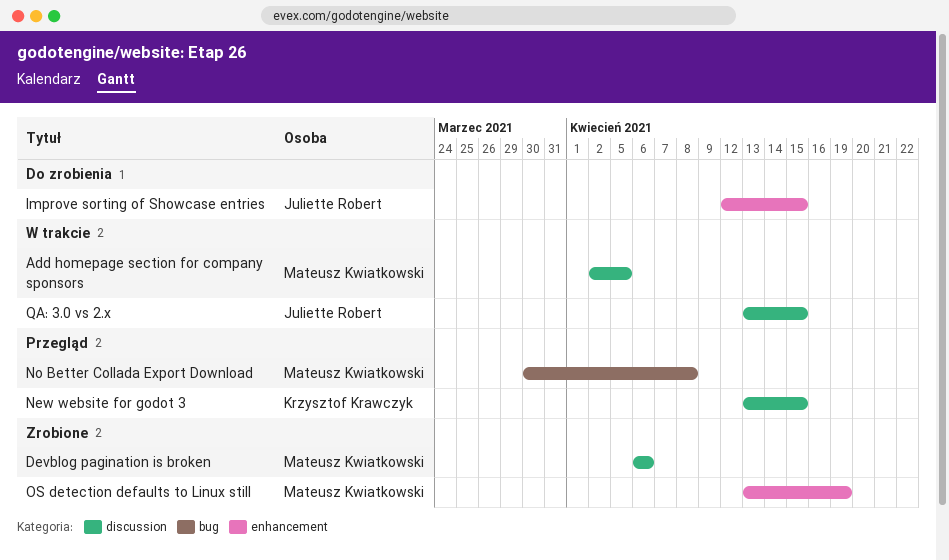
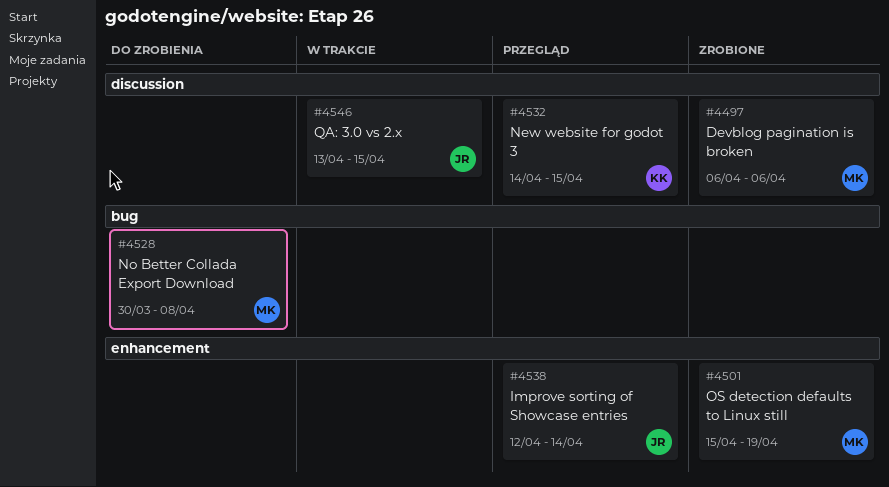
Add homepage section for company sponsors: present -> none
Improve sorting of Showcase entries, status: Do zrobienia -> Przegląd
Improve sorting of Showcase entries, due: Apr 15 -> Apr 14
New website for godot 3, start: Apr 13 -> Apr 14
No Better Collada Export Download, status: Przegląd -> Do zrobienia
OS detection defaults to Linux still, start: Apr 13 -> Apr 15

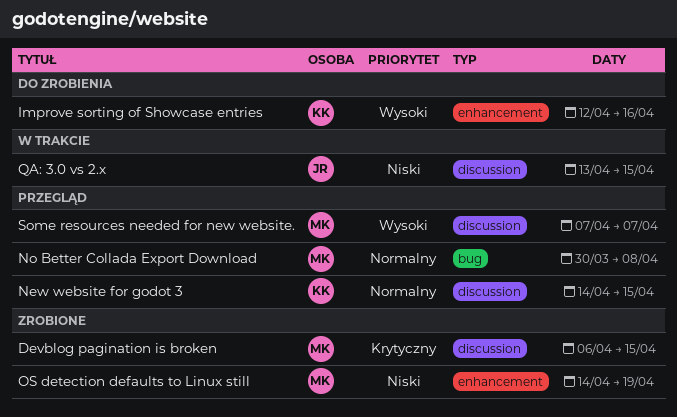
Devblog pagination is broken, due: Apr 6 -> Apr 15
Improve sorting of Showcase entries, status: Przegląd -> Do zrobienia
Improve sorting of Showcase entries, owner: JR -> KK
Improve sorting of Showcase entries, due: Apr 14 -> Apr 16
No Better Collada Export Download, status: Do zrobienia -> Przegląd
OS detection defaults to Linux still, start: Apr 15 -> Apr 14
Some resources needed for new website.: none -> present

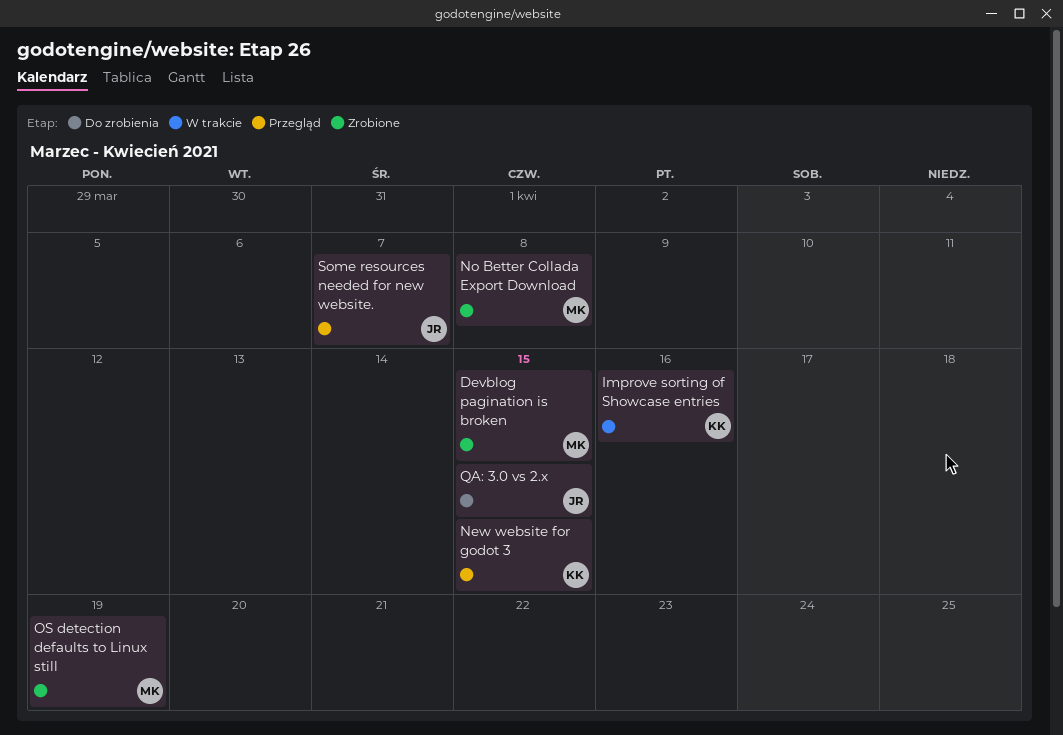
Improve sorting of Showcase entries, status: Do zrobienia -> W trakcie
No Better Collada Export Download, status: Przegląd -> Zrobione
QA: 3.0 vs 2.x, status: W trakcie -> Do zrobienia
Some resources needed for new website., owner: MK -> JR

